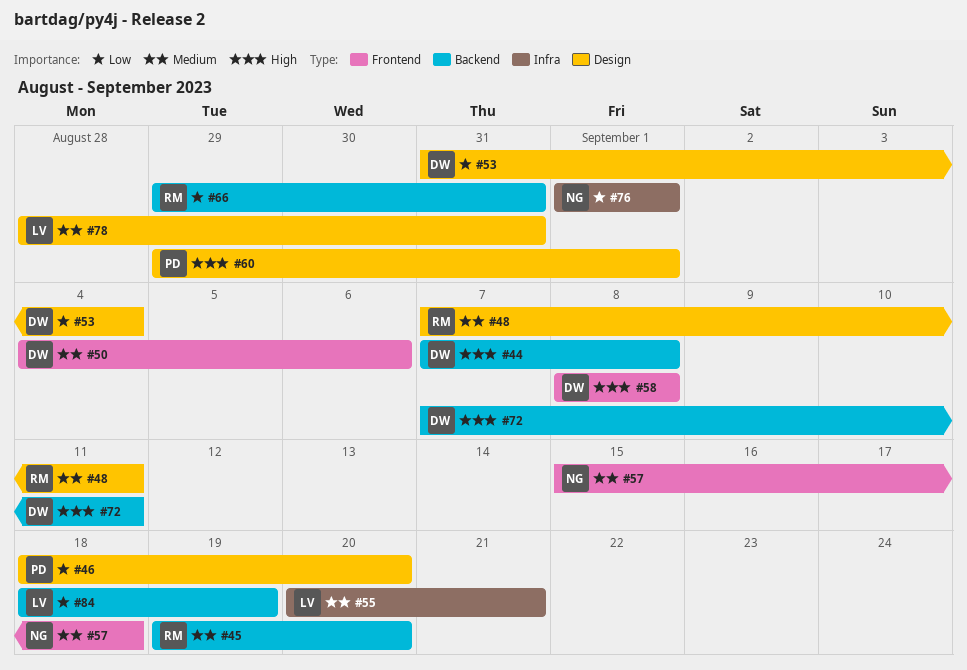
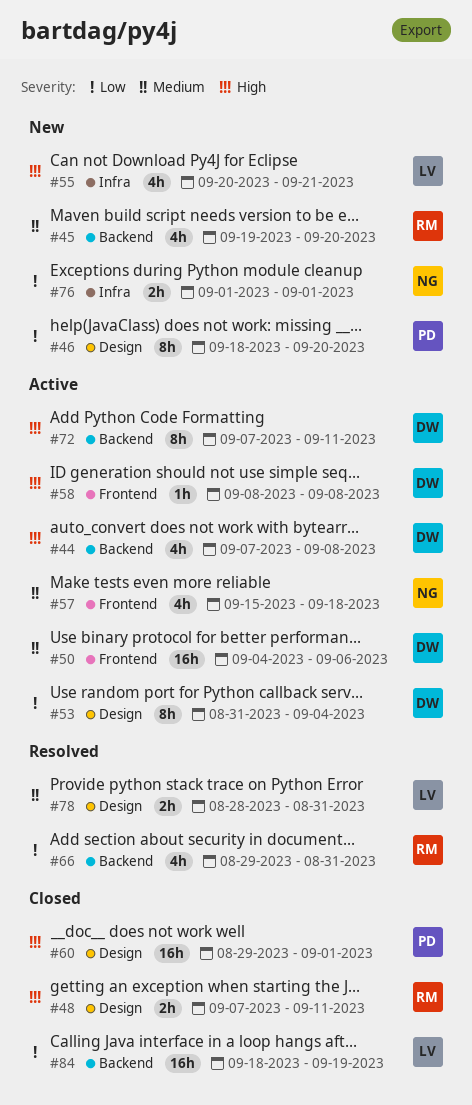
#48, priority: Medium -> High
#55, priority: Medium -> High

